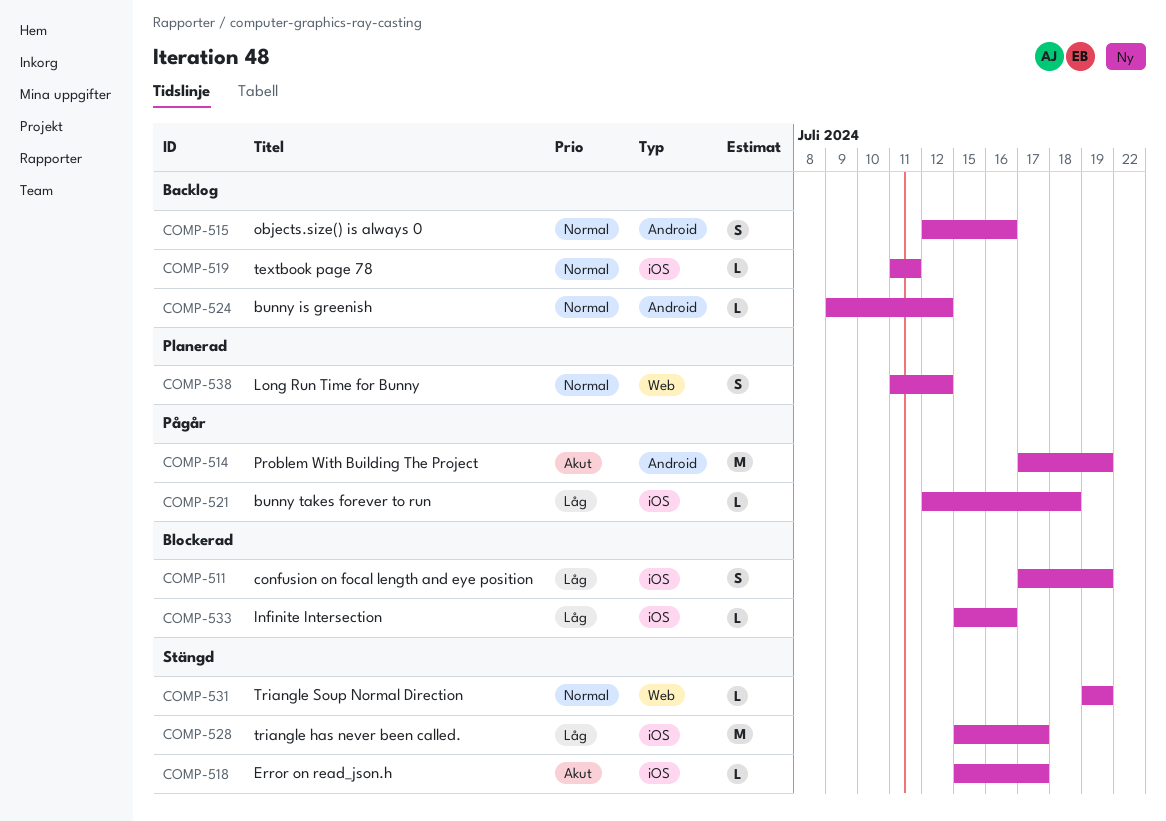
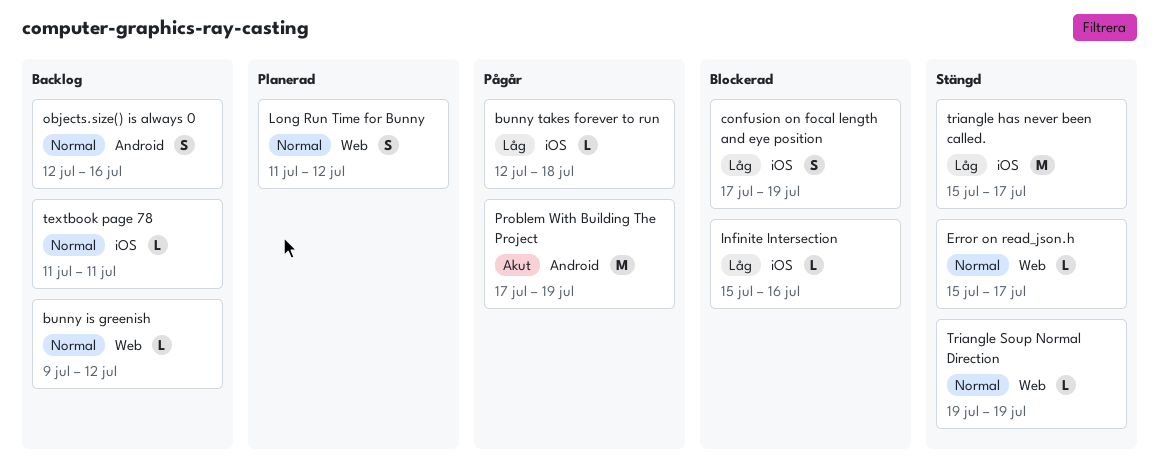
bunny is greenish, label: Android -> Web
Error on read_json.h, priority: Akut -> Normal
Error on read_json.h, label: iOS -> Web

